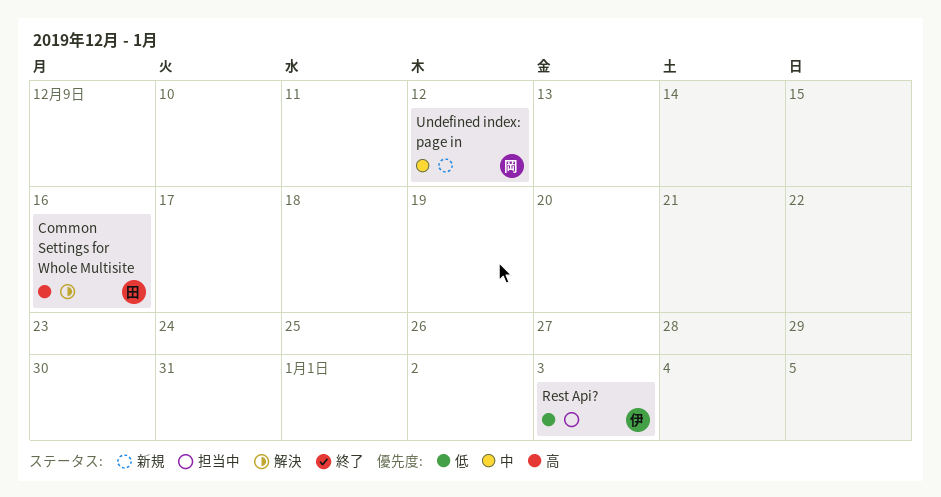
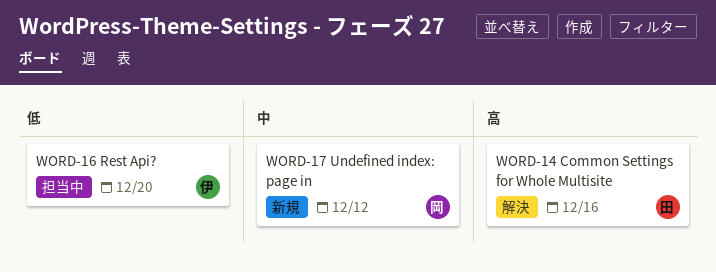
Rest Api?, due: Jan 3 -> Dec 20

